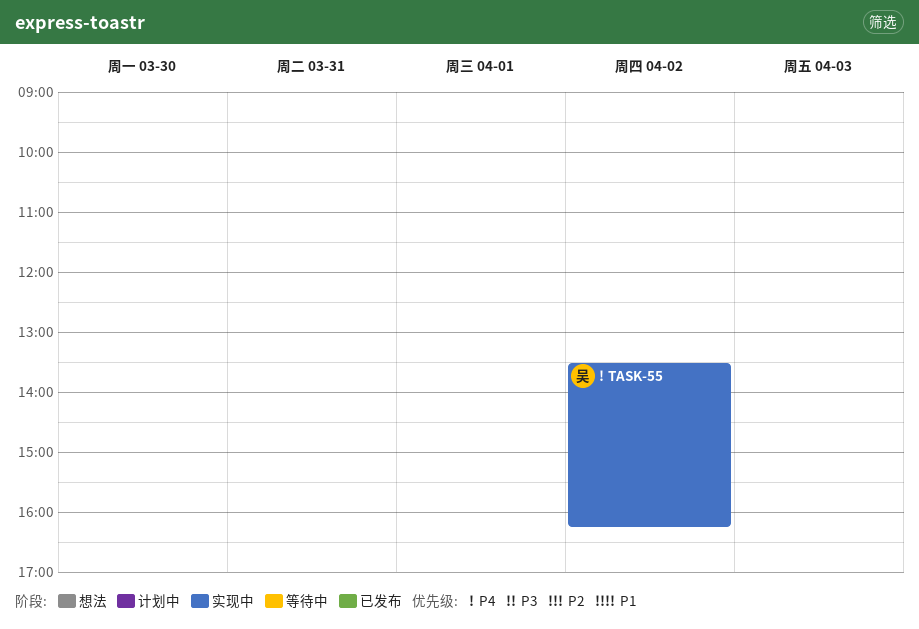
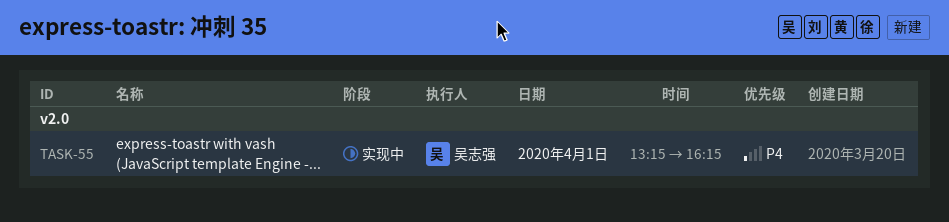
TASK-55, day: Apr 2 -> Apr 1
TASK-55, begins: 13:30 -> 13:15

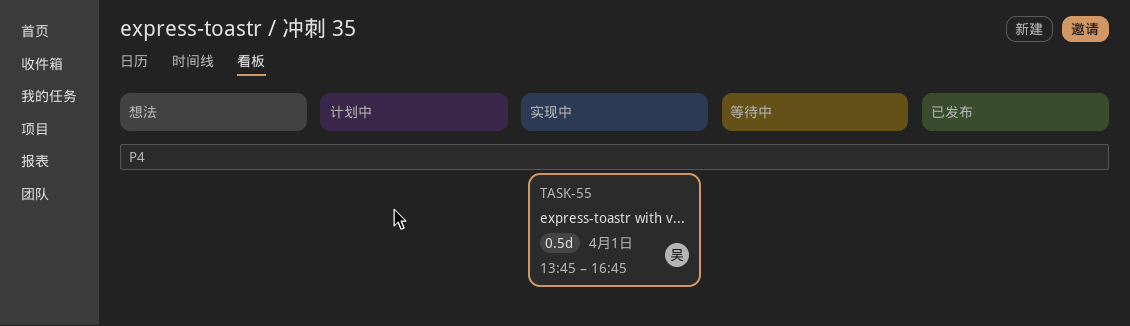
TASK-55, begins: 13:15 -> 13:45
TASK-55, ends: 16:15 -> 16:45

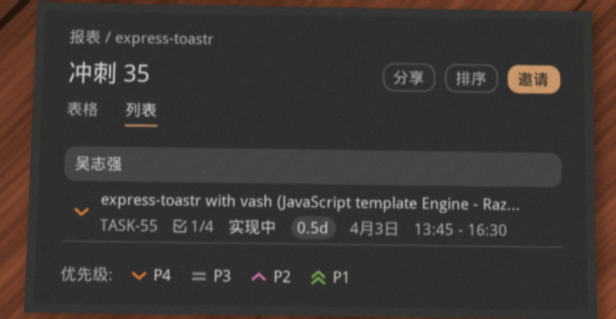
TASK-55, day: Apr 1 -> Apr 3
TASK-55, ends: 16:45 -> 16:30

